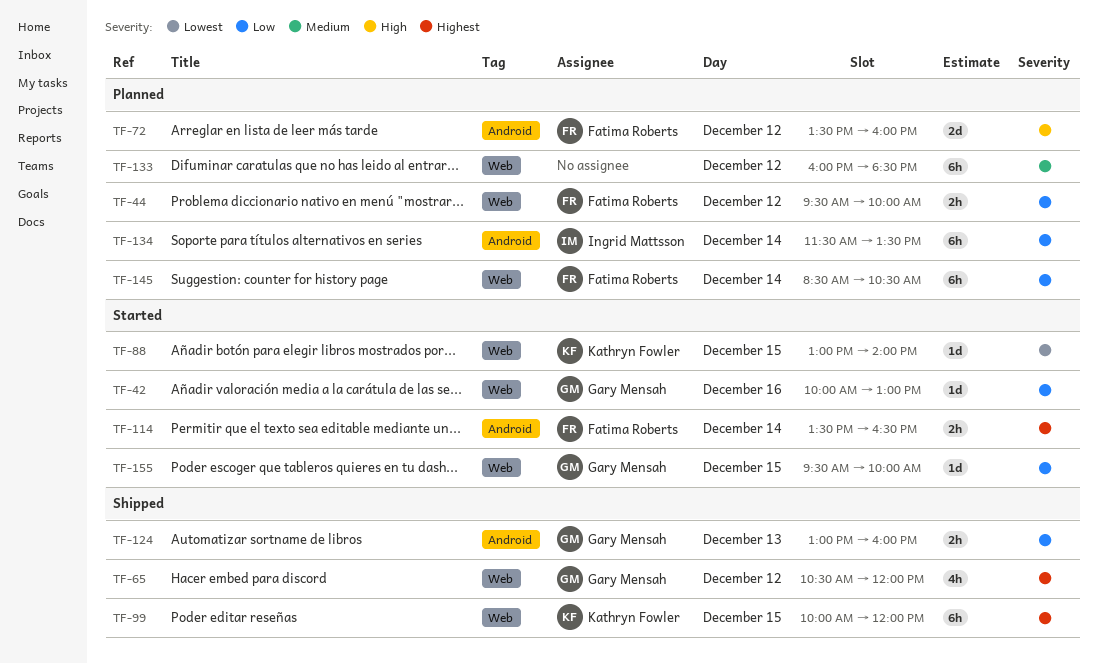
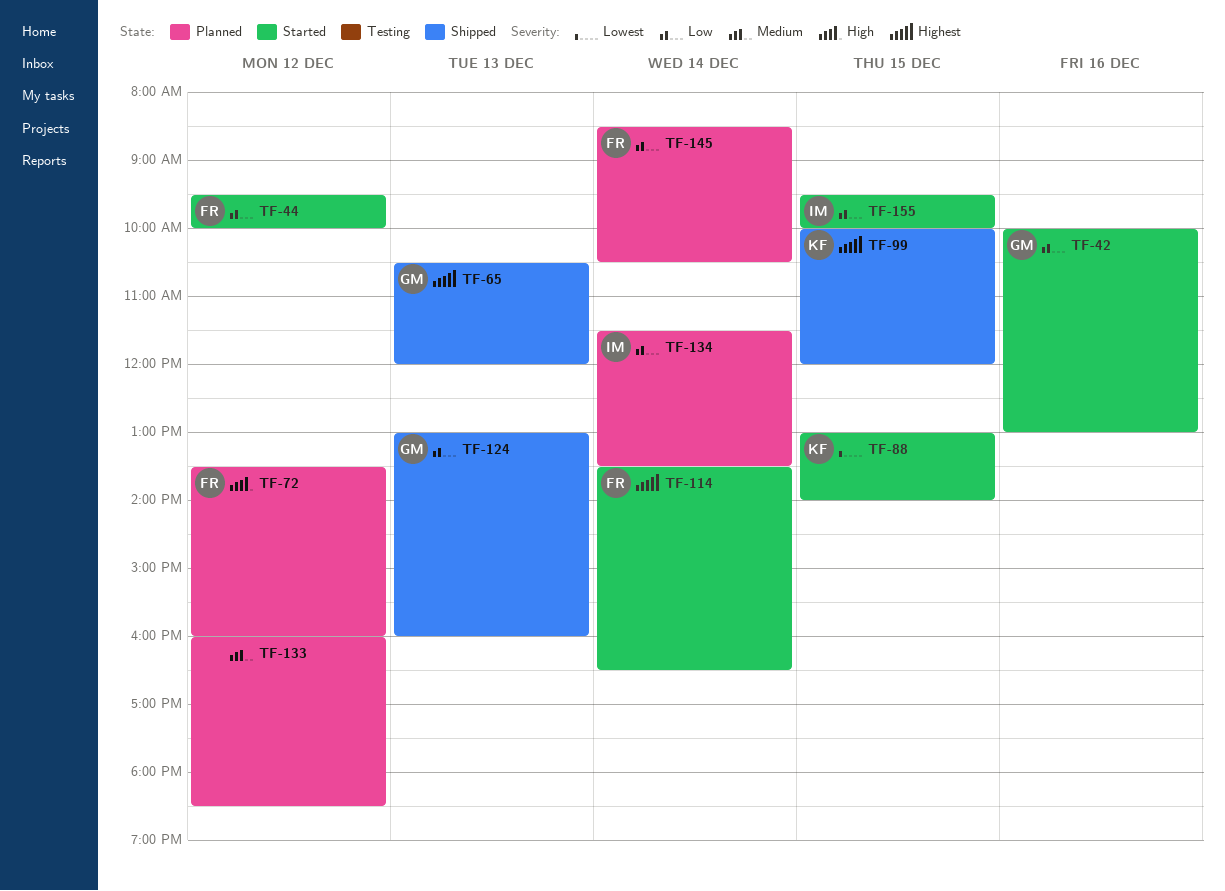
TF-44, status: Planned -> Started
TF-65, day: Dec 12 -> Dec 13
TF-155, owner: Gary Mensah -> Ingrid Mattsson

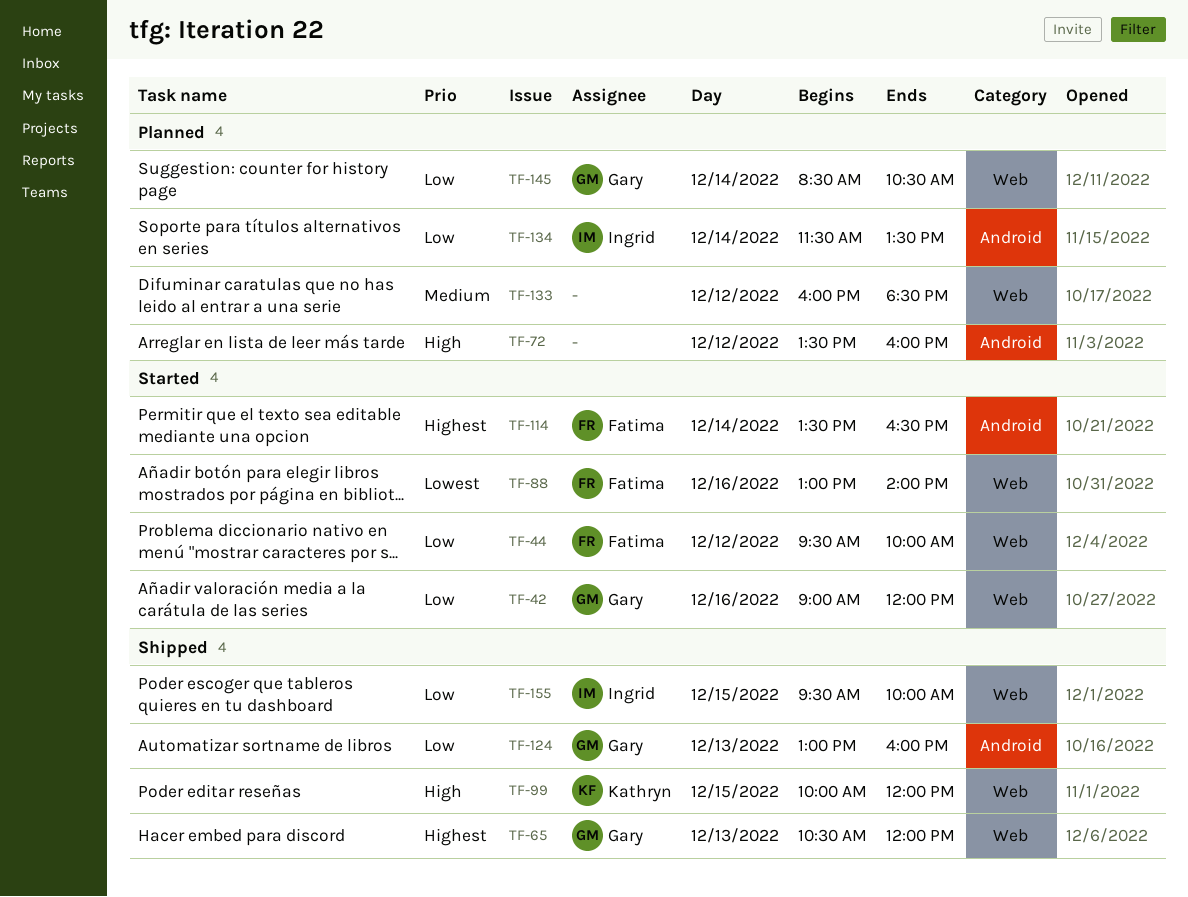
TF-42, begins: 10:00 -> 09:00
TF-42, ends: 13:00 -> 12:00
TF-72, owner: Fatima -> none
TF-88, owner: Kathryn -> Fatima
TF-88, day: Dec 15 -> Dec 16
TF-99, priority: Highest -> High
TF-145, owner: Fatima -> Gary
TF-155, status: Started -> Shipped

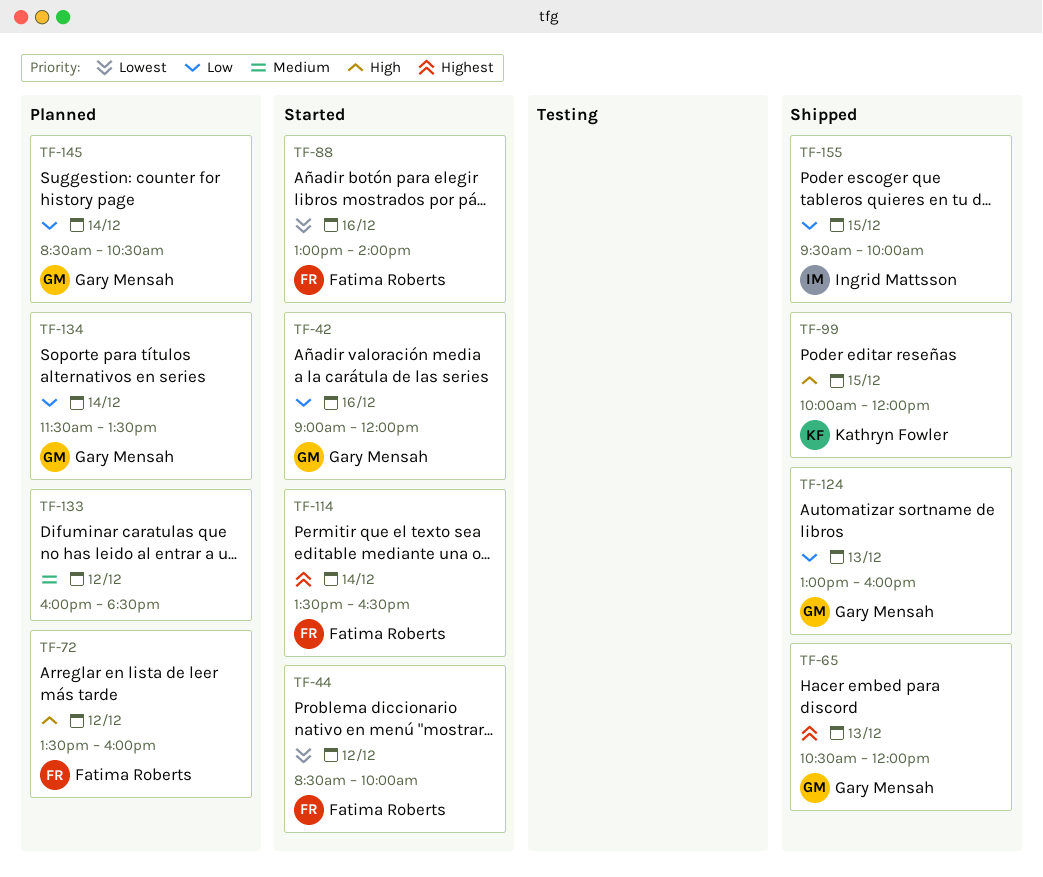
TF-44, priority: Low -> Lowest
TF-44, begins: 09:30 -> 08:30
TF-72, owner: none -> Fatima Roberts
TF-134, owner: Ingrid Mattsson -> Gary Mensah

